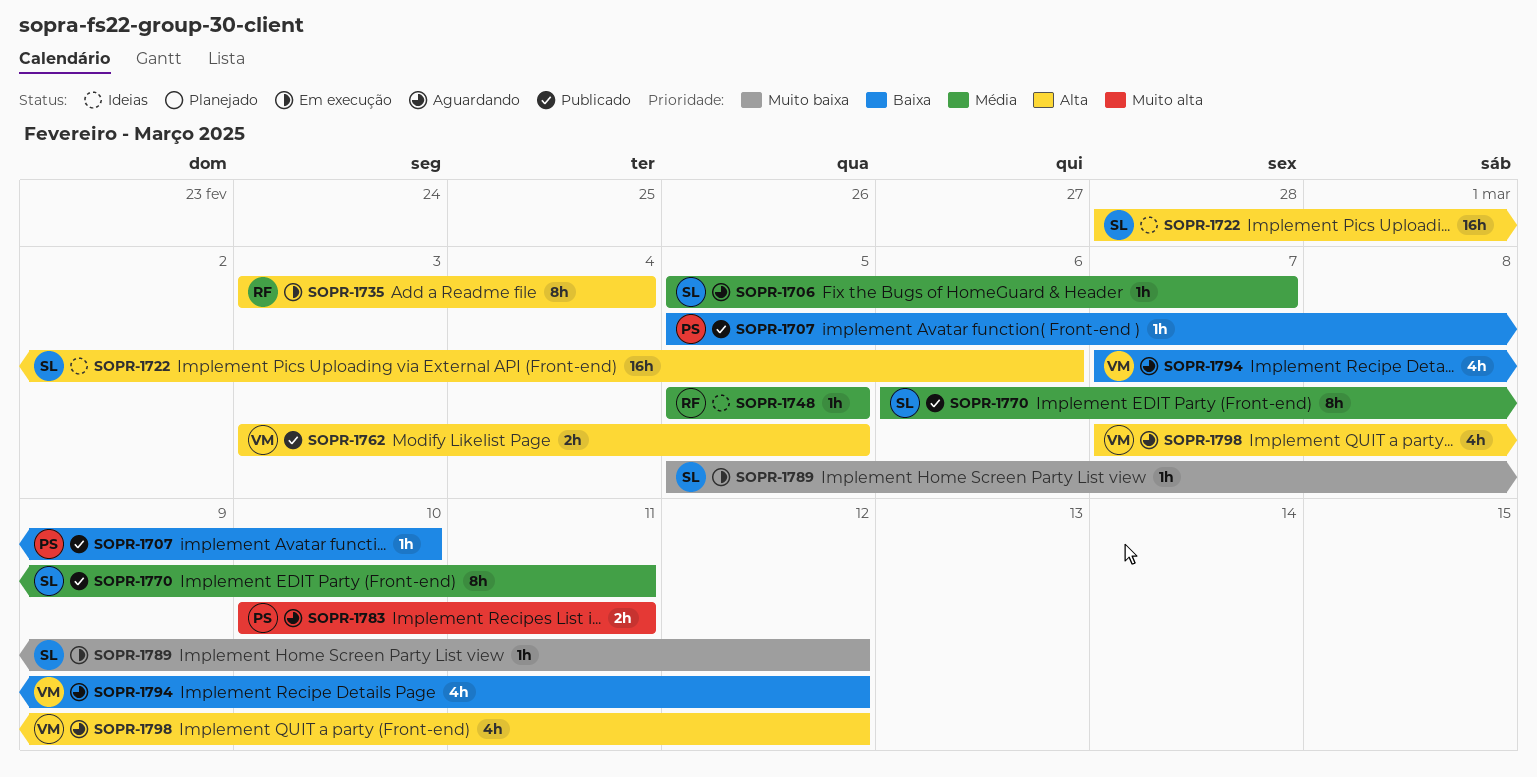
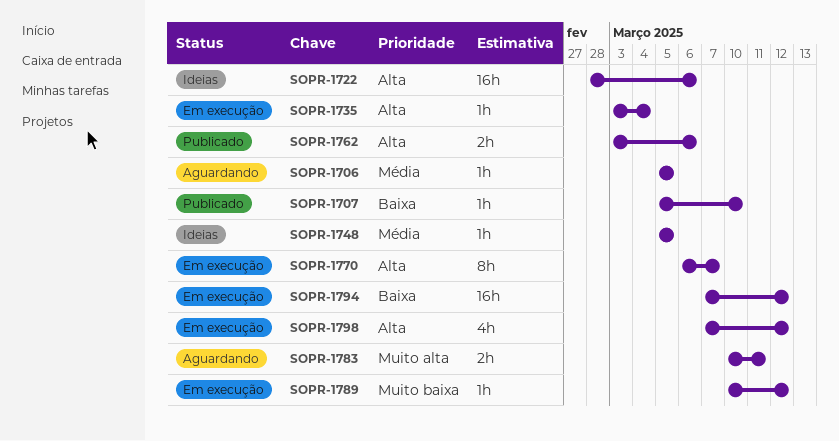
SOPR-1706, due: Mar 7 -> Mar 5
SOPR-1735, estimate: 8h -> 1h
SOPR-1762, due: Mar 5 -> Mar 6
SOPR-1770, status: Publicado -> Em execução
SOPR-1770, priority: Média -> Alta
SOPR-1770, due: Mar 11 -> Mar 7
SOPR-1789, start: Mar 5 -> Mar 10
SOPR-1794, status: Aguardando -> Em execução
SOPR-1794, estimate: 4h -> 16h
SOPR-1798, status: Aguardando -> Em execução

